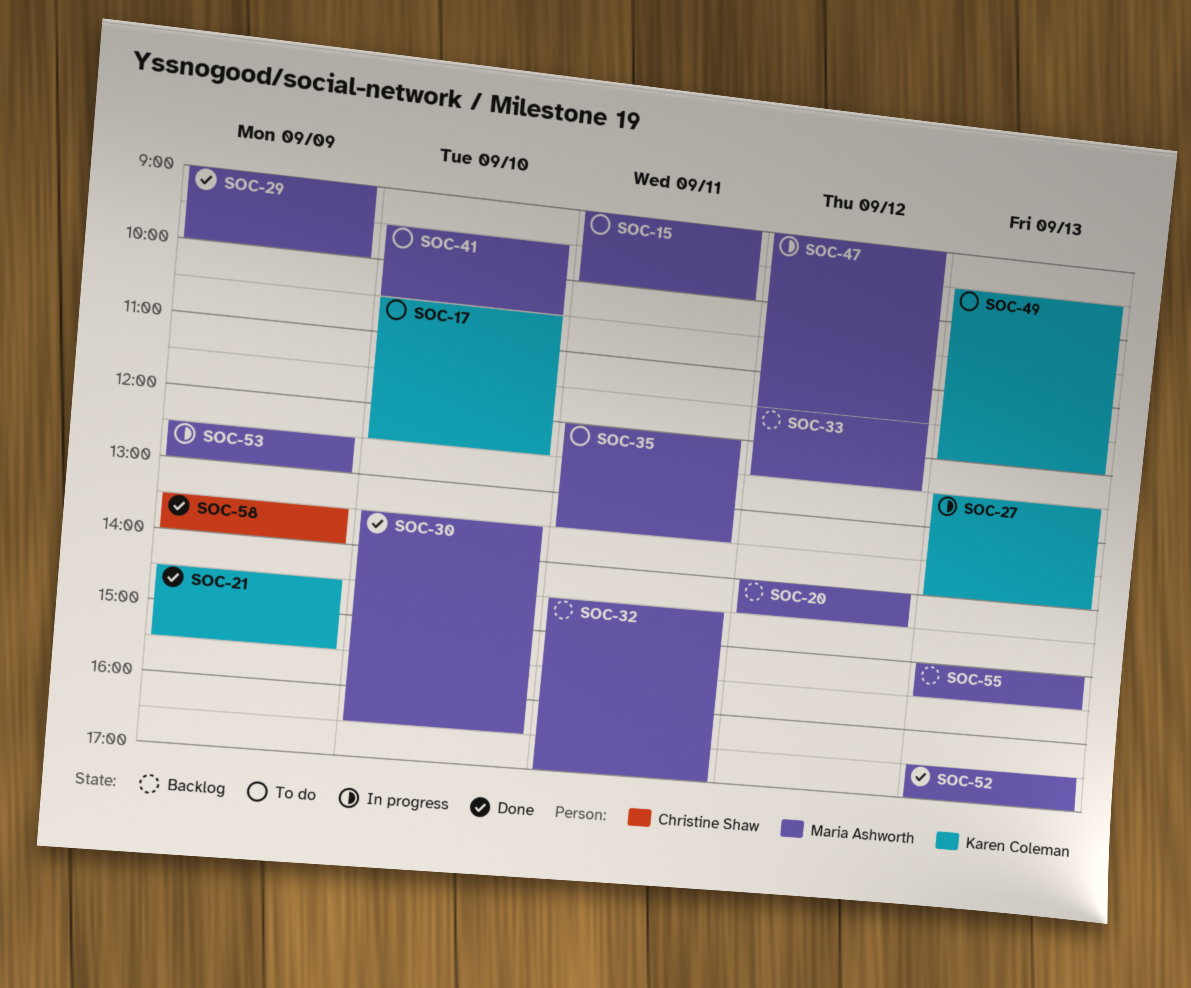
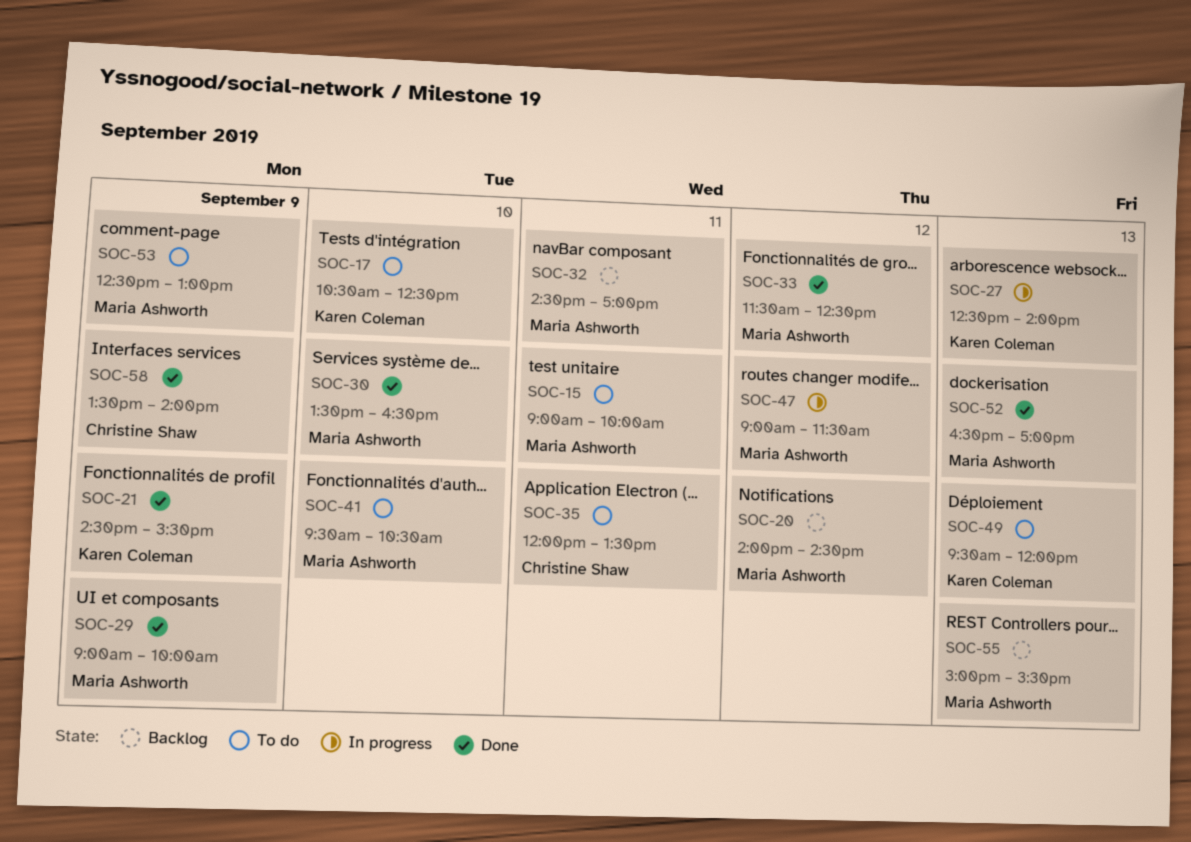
SOC-33, status: Backlog -> Done
SOC-35, owner: Maria Ashworth -> Christine Shaw
SOC-53, status: In progress -> To do

